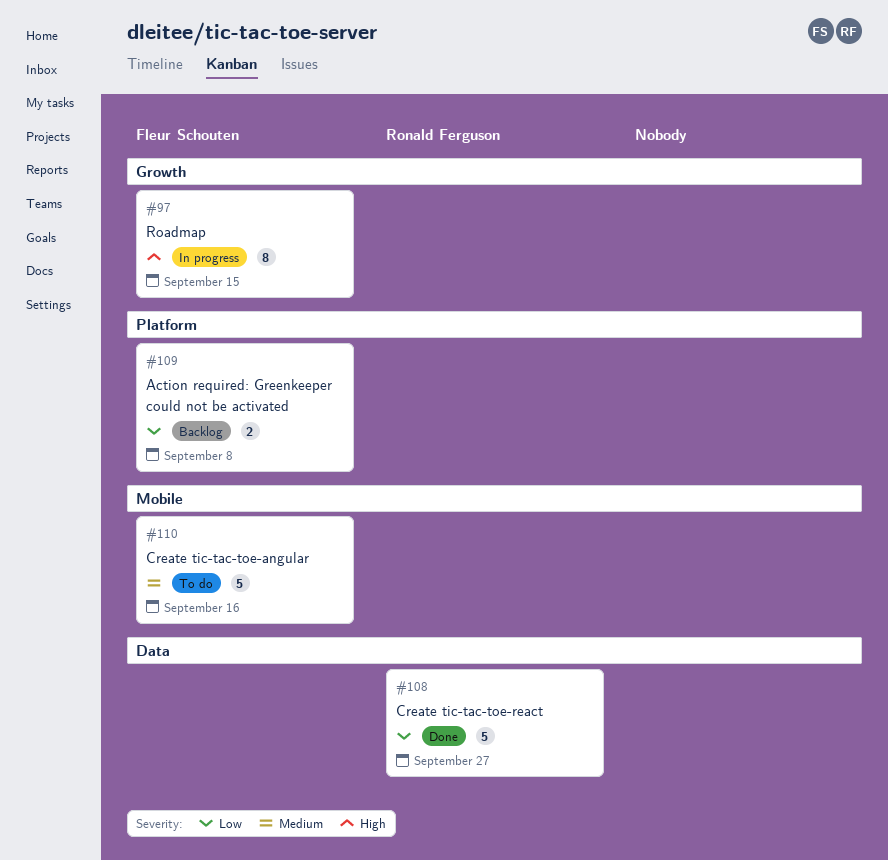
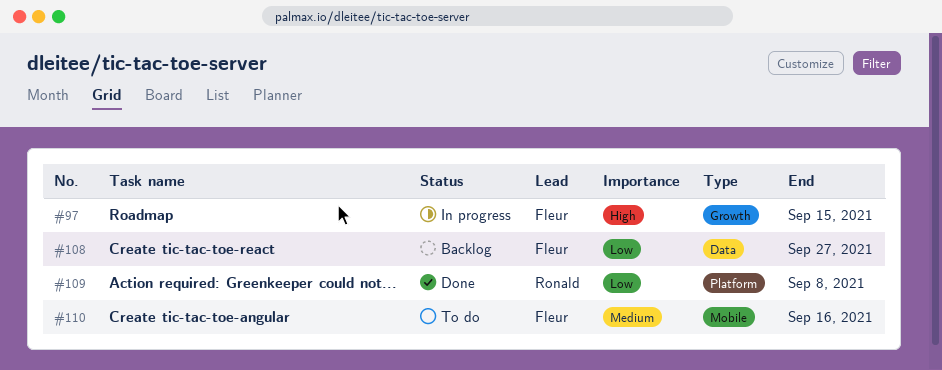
#108, status: Done -> Backlog
#108, owner: Ronald Ferguson -> Fleur Schouten
#109, status: Backlog -> Done
#109, owner: Fleur Schouten -> Ronald Ferguson

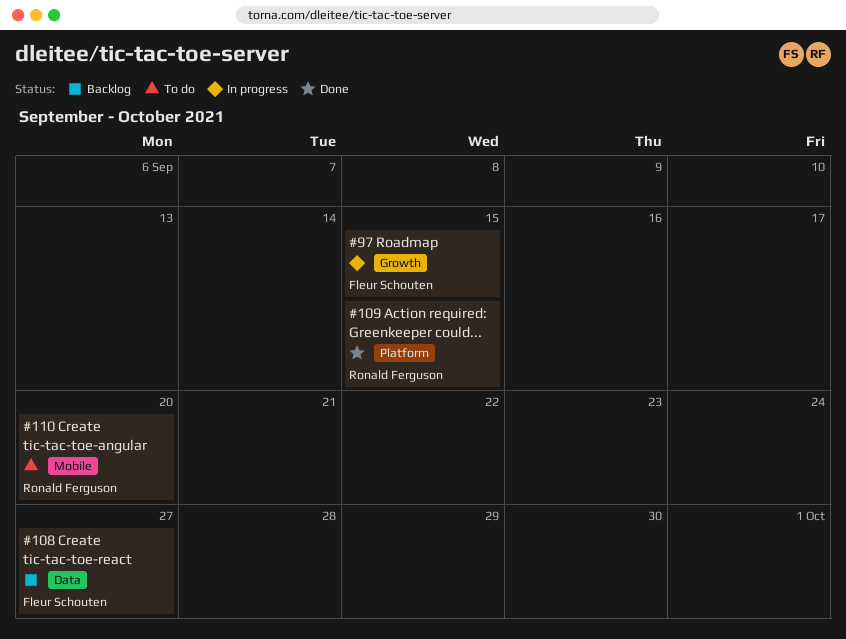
#109, due: Sep 8 -> Sep 15
#110, owner: Fleur Schouten -> Ronald Ferguson
#110, due: Sep 16 -> Sep 20

